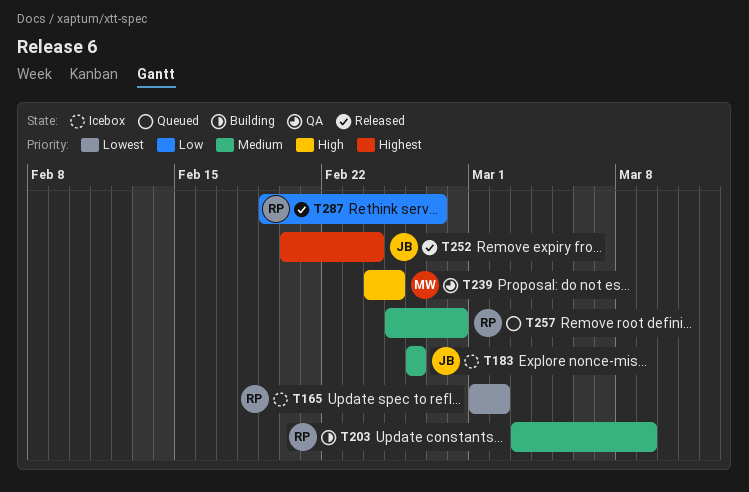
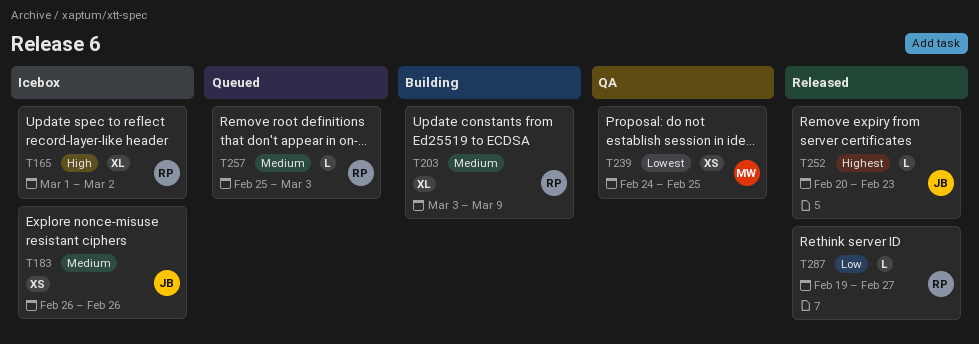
T165, priority: Lowest -> High
T239, priority: High -> Lowest
T252, due: Feb 24 -> Feb 23
T257, due: Feb 28 -> Mar 3

